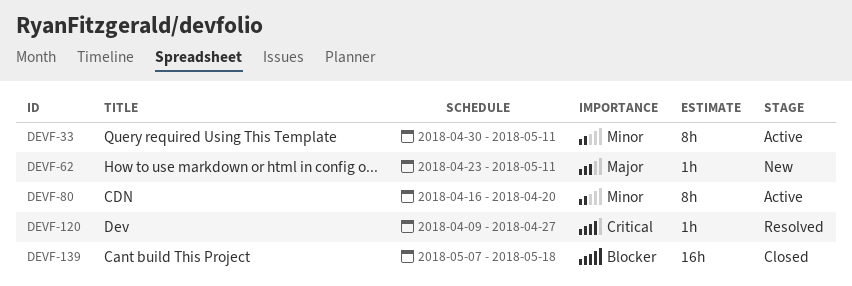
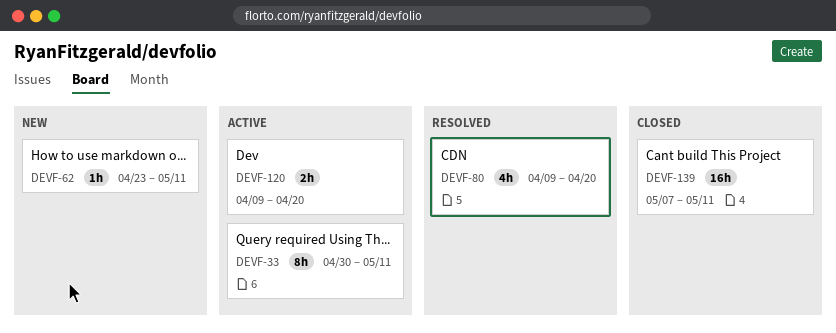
DEVF-80, status: Active -> Resolved
DEVF-80, estimate: 8h -> 4h
DEVF-80, start: Apr 16 -> Apr 9
DEVF-120, status: Resolved -> Active
DEVF-120, estimate: 1h -> 2h
DEVF-120, due: Apr 27 -> Apr 20
DEVF-139, due: May 18 -> May 11

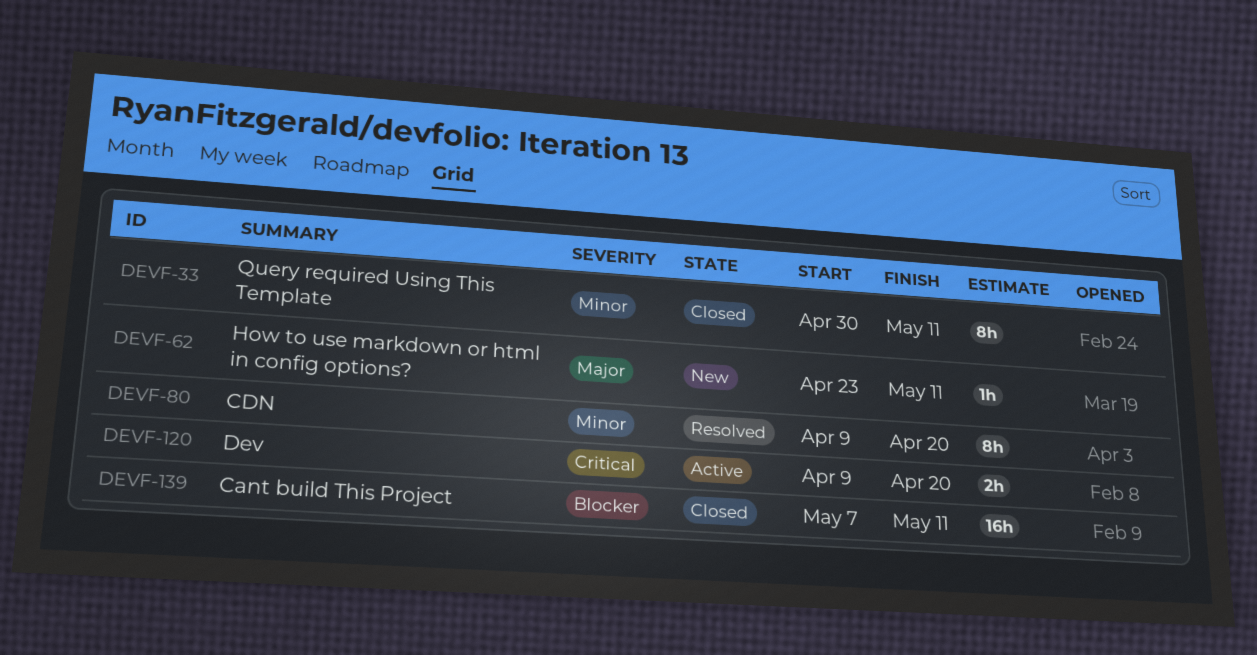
DEVF-33, status: Active -> Closed
DEVF-80, estimate: 4h -> 8h

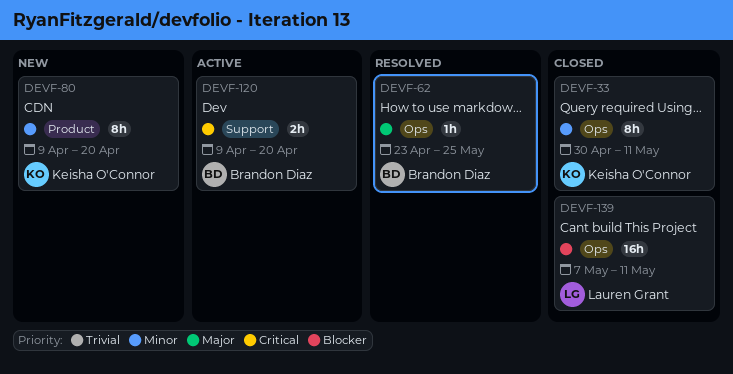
DEVF-62, status: New -> Resolved
DEVF-62, due: May 11 -> May 25
DEVF-80, status: Resolved -> New

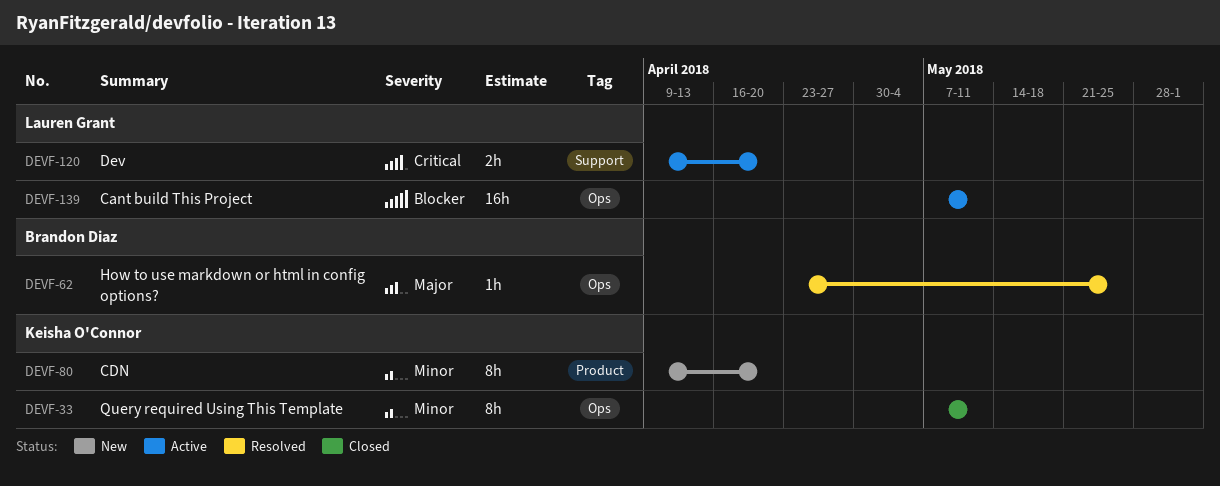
DEVF-33, start: Apr 30 -> May 7
DEVF-120, owner: Brandon Diaz -> Lauren Grant
DEVF-139, status: Closed -> Active

